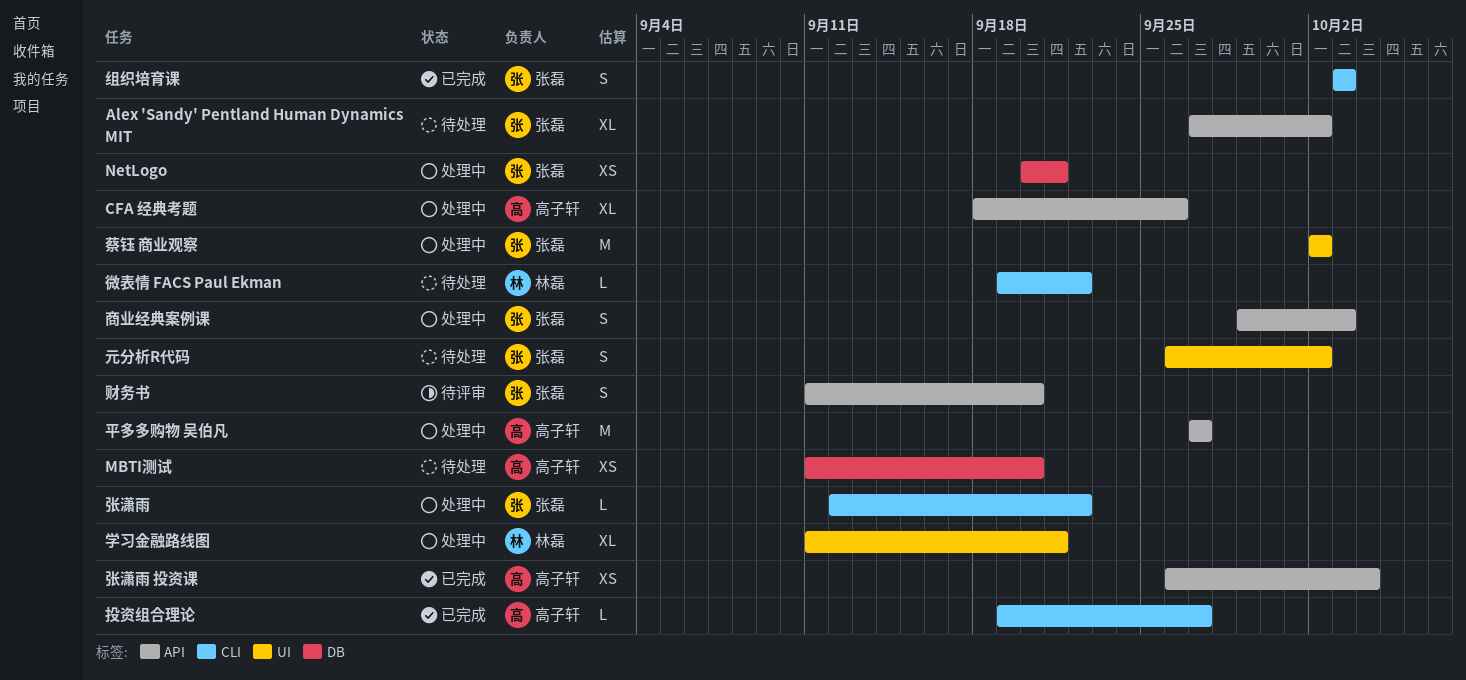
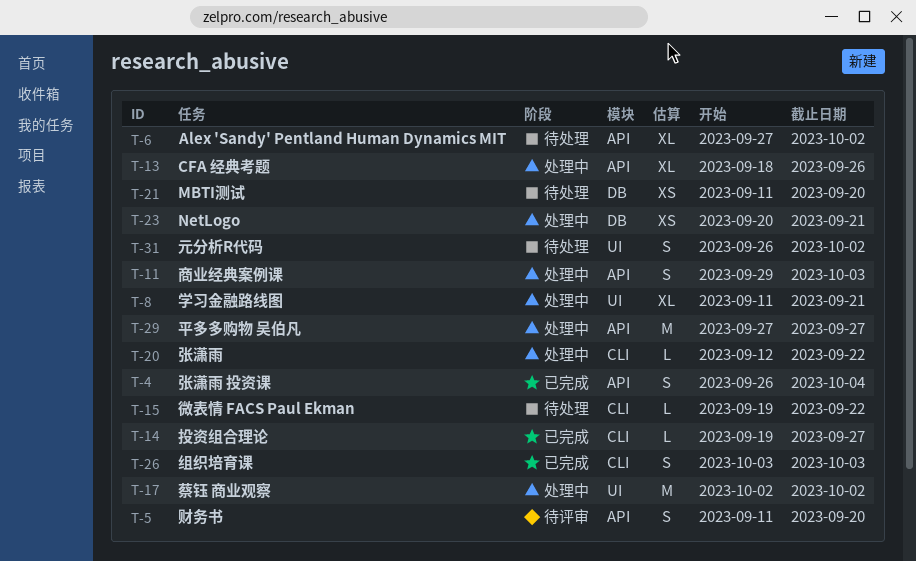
张潇雨 投资课, estimate: XS -> S

